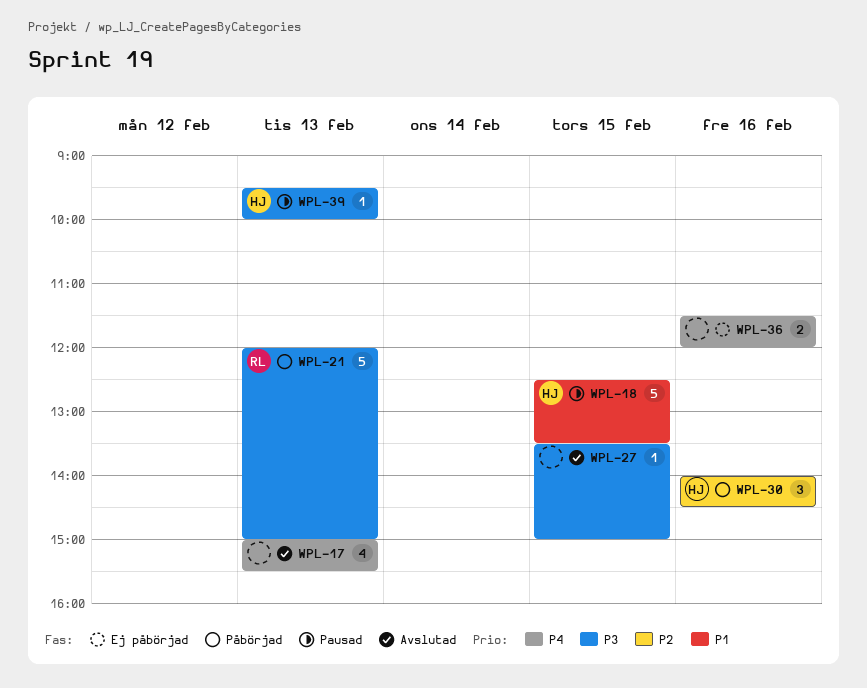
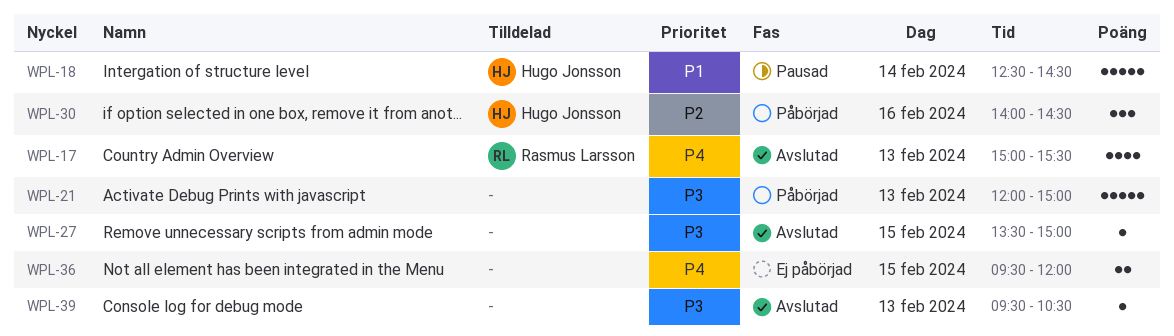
WPL-17, owner: none -> Rasmus Larsson
WPL-18, day: Feb 15 -> Feb 14
WPL-18, ends: 13:30 -> 14:30
WPL-21, owner: Rasmus Larsson -> none
WPL-36, day: Feb 16 -> Feb 15
WPL-36, begins: 11:30 -> 09:30
WPL-39, status: Pausad -> Avslutad
WPL-39, owner: Hugo Jonsson -> none
WPL-39, ends: 10:00 -> 10:30

